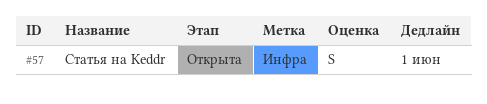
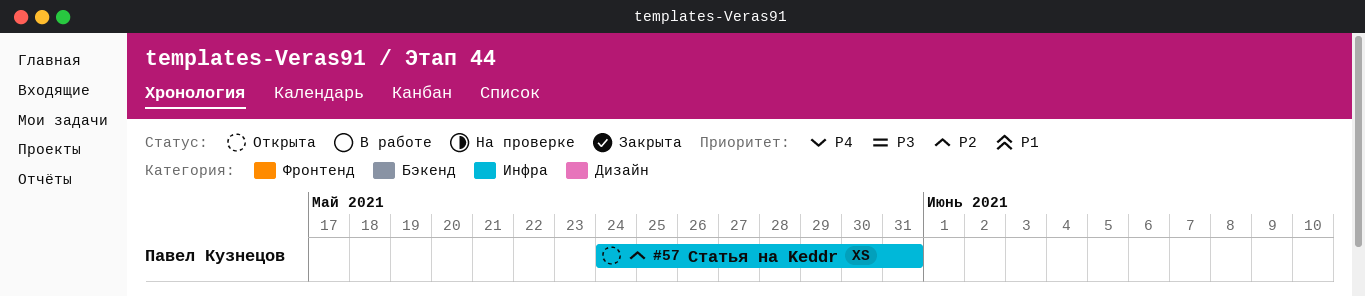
#57, estimate: S -> XS
#57, due: Jun 1 -> May 31

